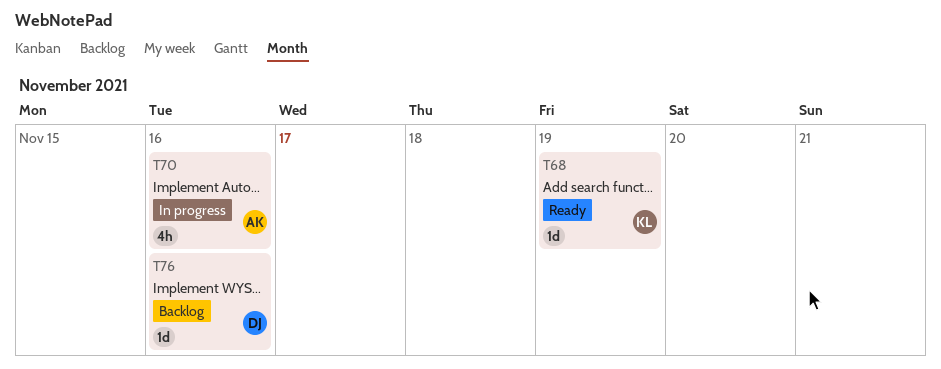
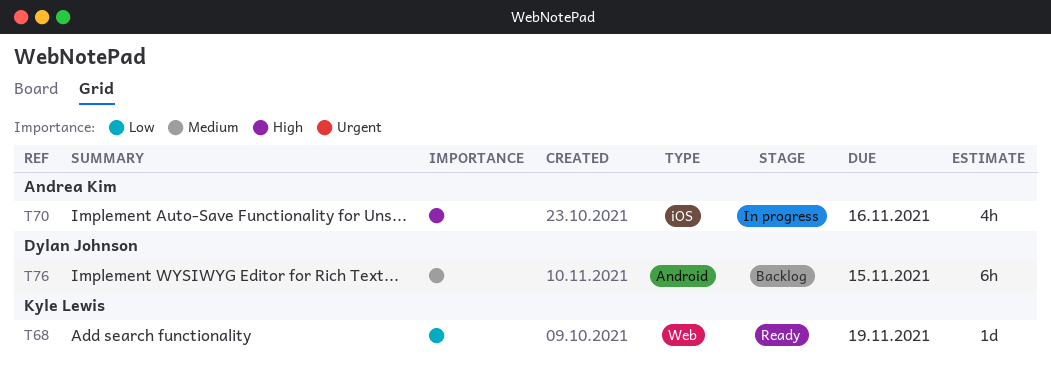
T76, estimate: 1d -> 6h
T76, due: Nov 16 -> Nov 15

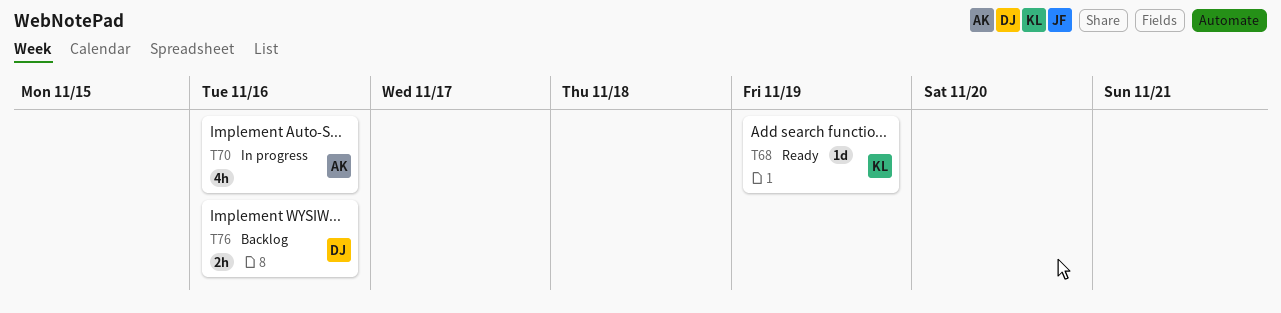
T76, estimate: 6h -> 2h
T76, due: Nov 15 -> Nov 16

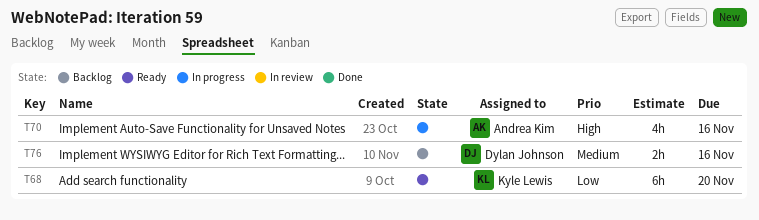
T68, estimate: 1d -> 6h
T68, due: Nov 19 -> Nov 20

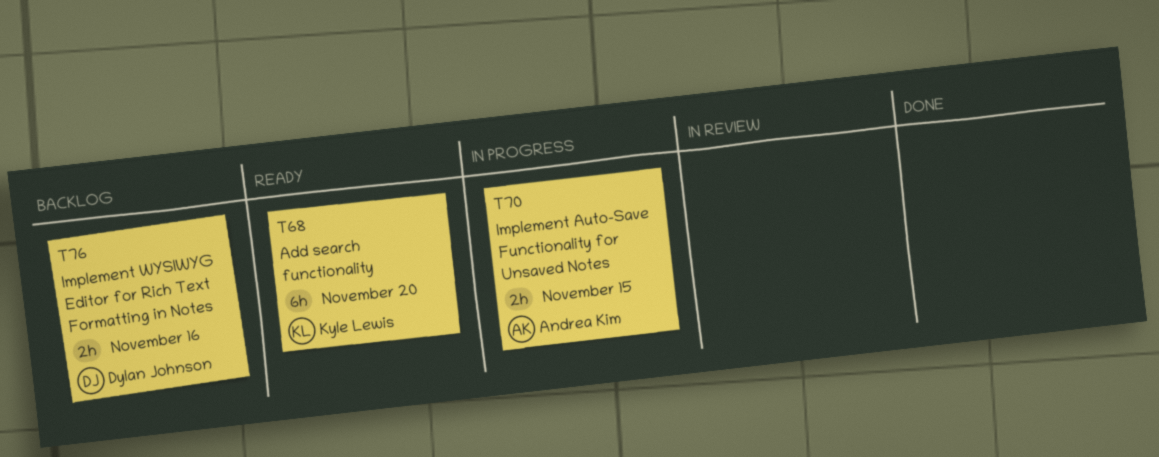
T70, estimate: 4h -> 2h
T70, due: Nov 16 -> Nov 15

